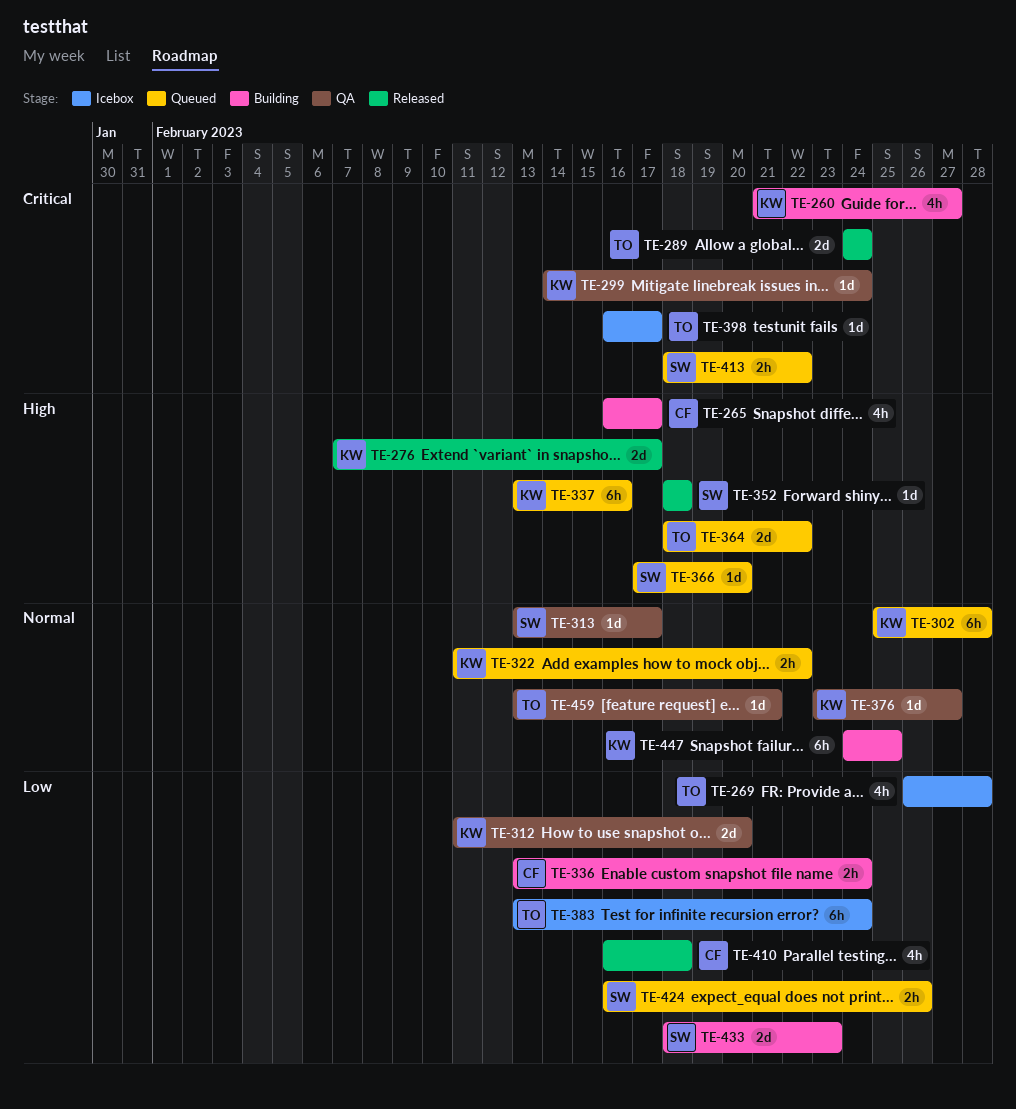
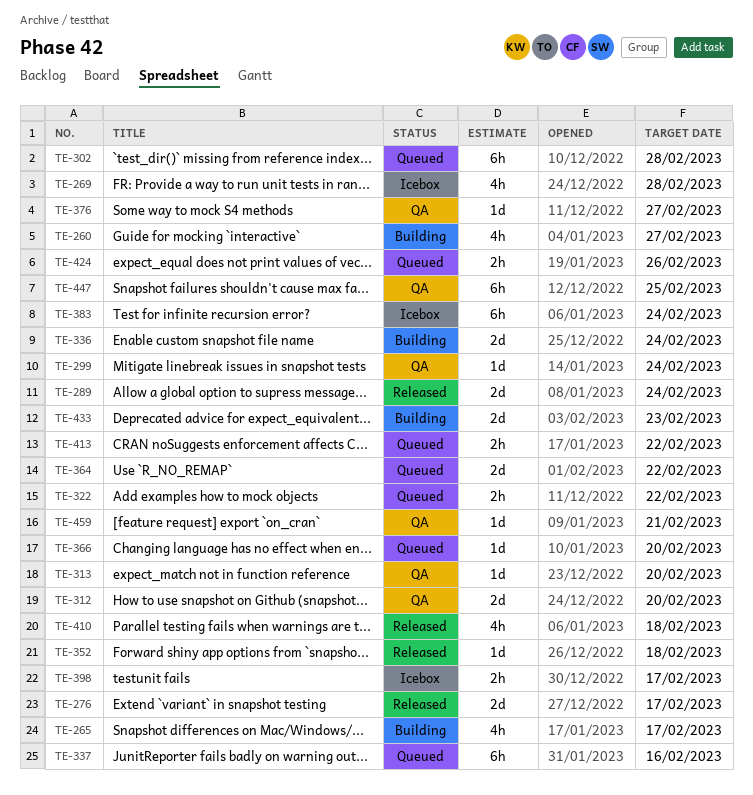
TE-313, due: Feb 17 -> Feb 20
TE-336, estimate: 2h -> 2d
TE-398, estimate: 1d -> 2h
TE-447, status: Building -> QA

